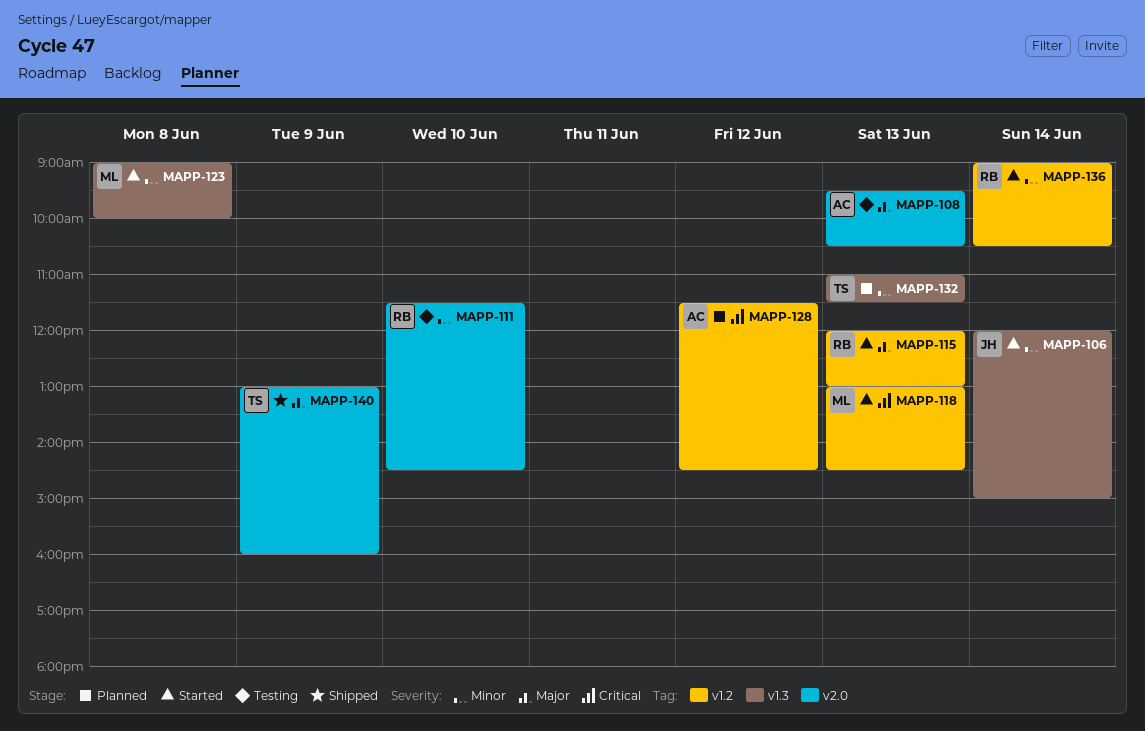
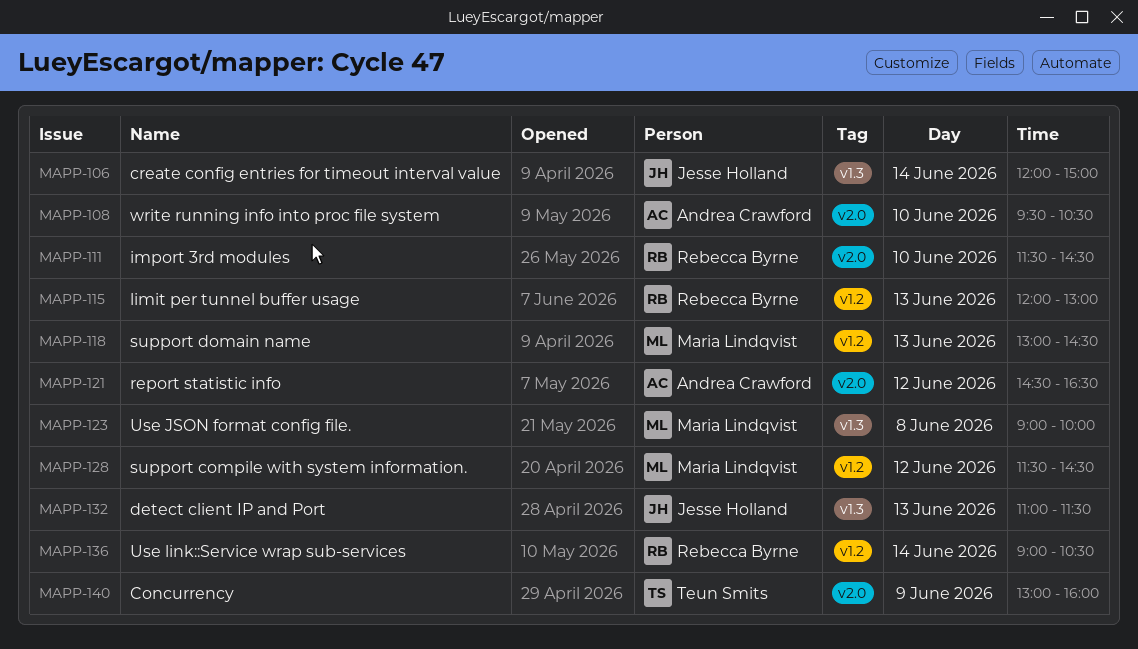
MAPP-108, day: Jun 13 -> Jun 10
MAPP-121: none -> present
MAPP-128, owner: Andrea Crawford -> Maria Lindqvist
MAPP-132, owner: Teun Smits -> Jesse Holland

